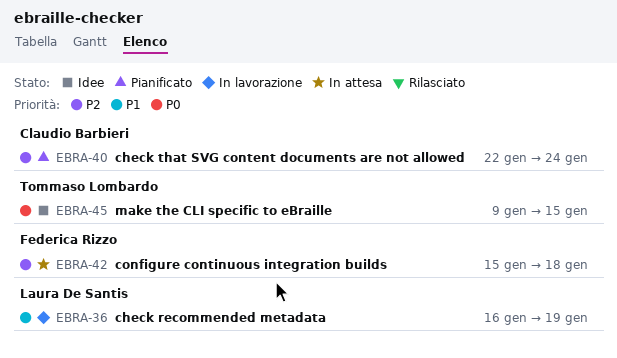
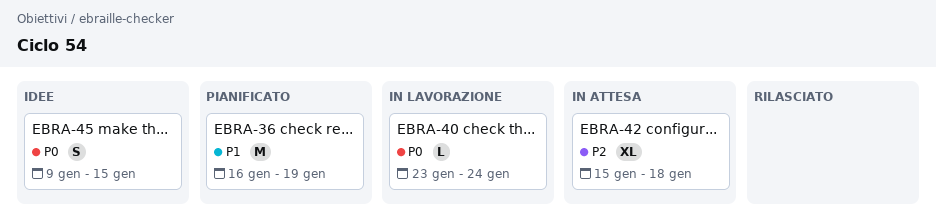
EBRA-36, status: In lavorazione -> Pianificato
EBRA-40, status: Pianificato -> In lavorazione
EBRA-40, priority: P2 -> P0
EBRA-40, start: Jan 22 -> Jan 23

